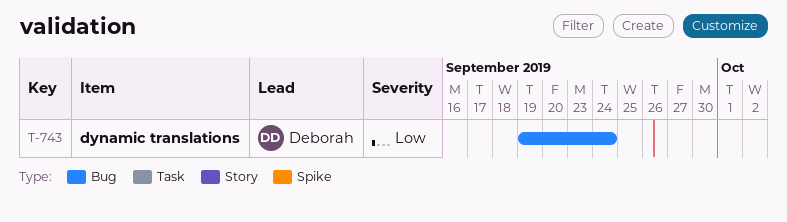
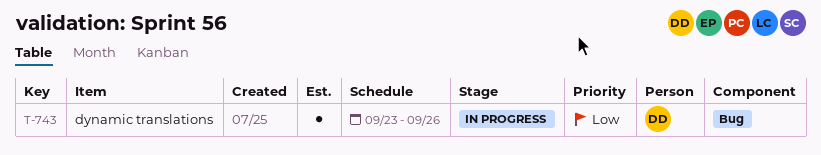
T-743, start: Sep 19 -> Sep 23
T-743, due: Sep 24 -> Sep 26

